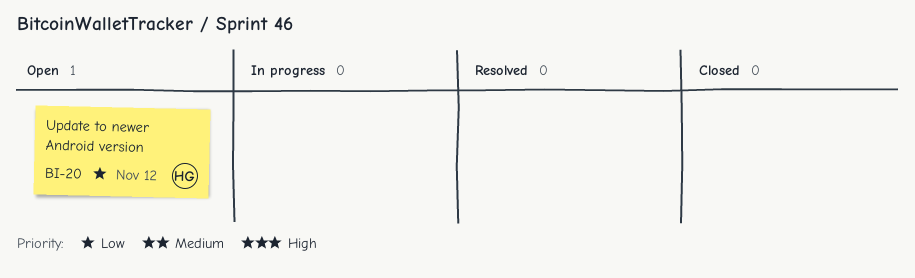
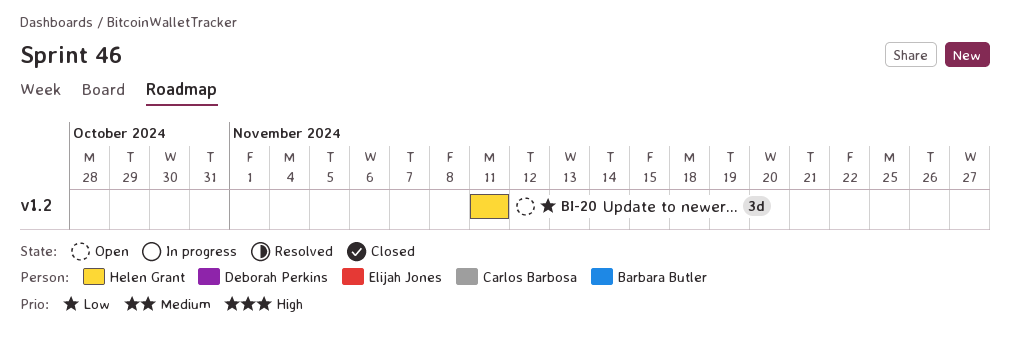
BI-20, due: Nov 12 -> Nov 11

